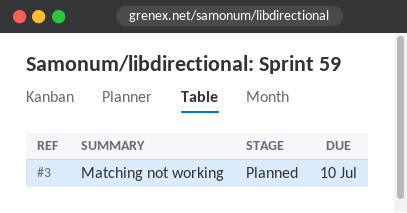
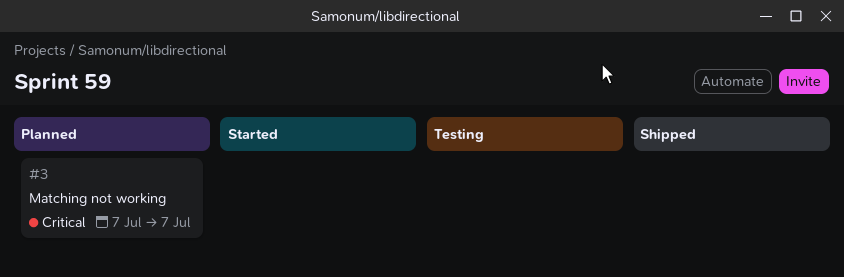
#3, due: Jul 10 -> Jul 7

